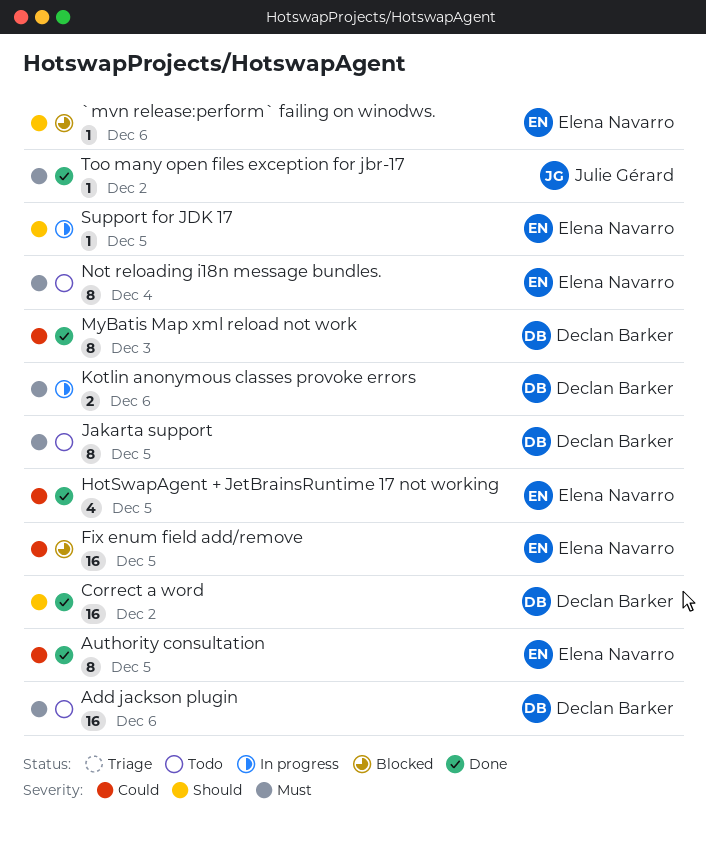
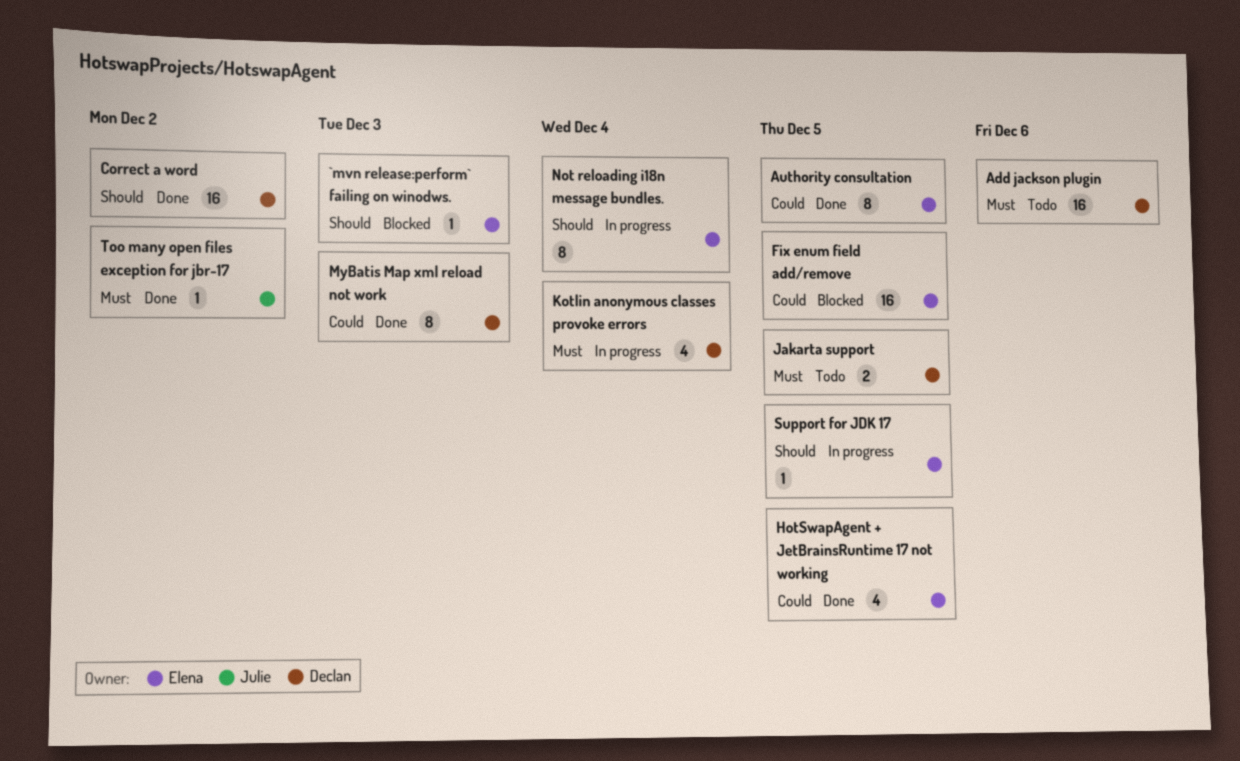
`mvn release:perform` failing on winodws., due: Dec 6 -> Dec 3
Jakarta support, estimate: 8 -> 2
Kotlin anonymous classes provoke errors, estimate: 2 -> 4
Kotlin anonymous classes provoke errors, due: Dec 6 -> Dec 4
Not reloading i18n message bundles., status: Todo -> In progress
Not reloading i18n message bundles., priority: Must -> Should

